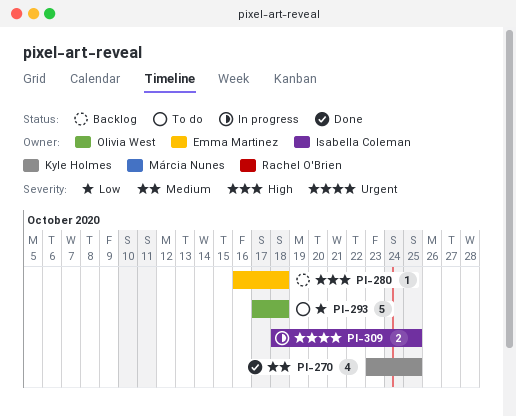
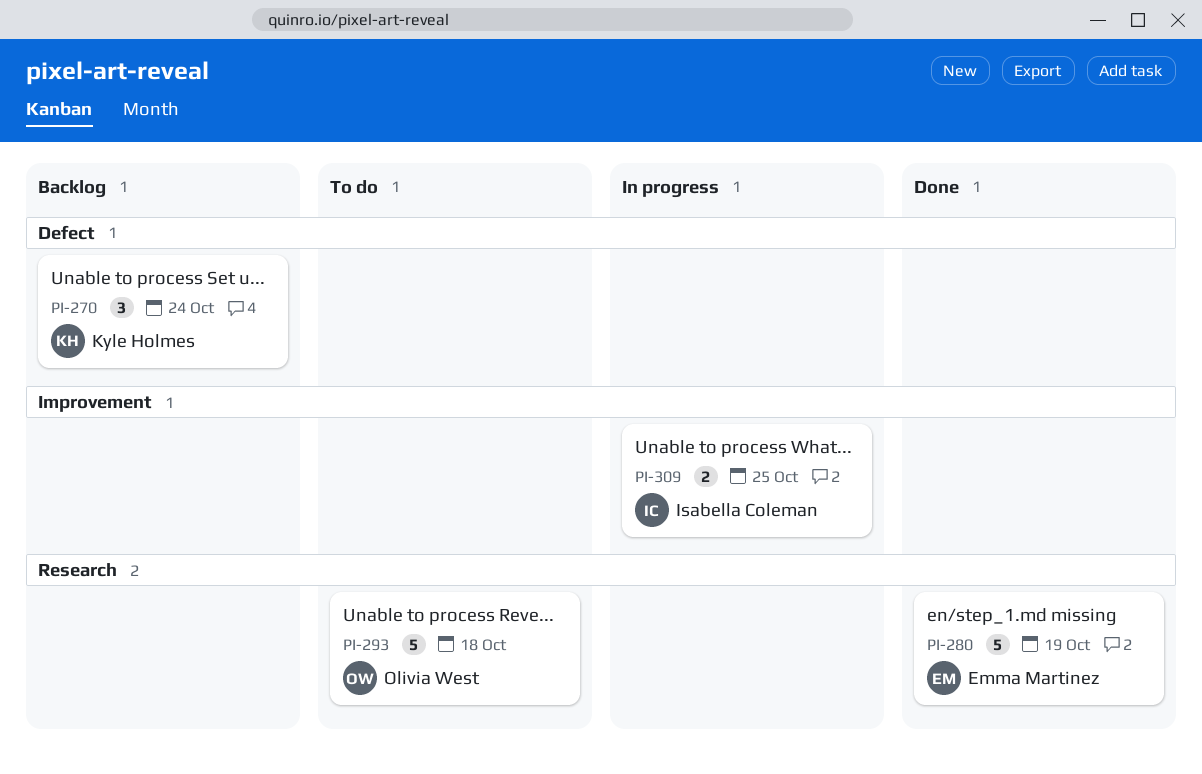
PI-270, status: Done -> Backlog
PI-270, estimate: 4 -> 3
PI-270, due: Oct 25 -> Oct 24
PI-280, status: Backlog -> Done
PI-280, estimate: 1 -> 5
PI-280, due: Oct 18 -> Oct 19

